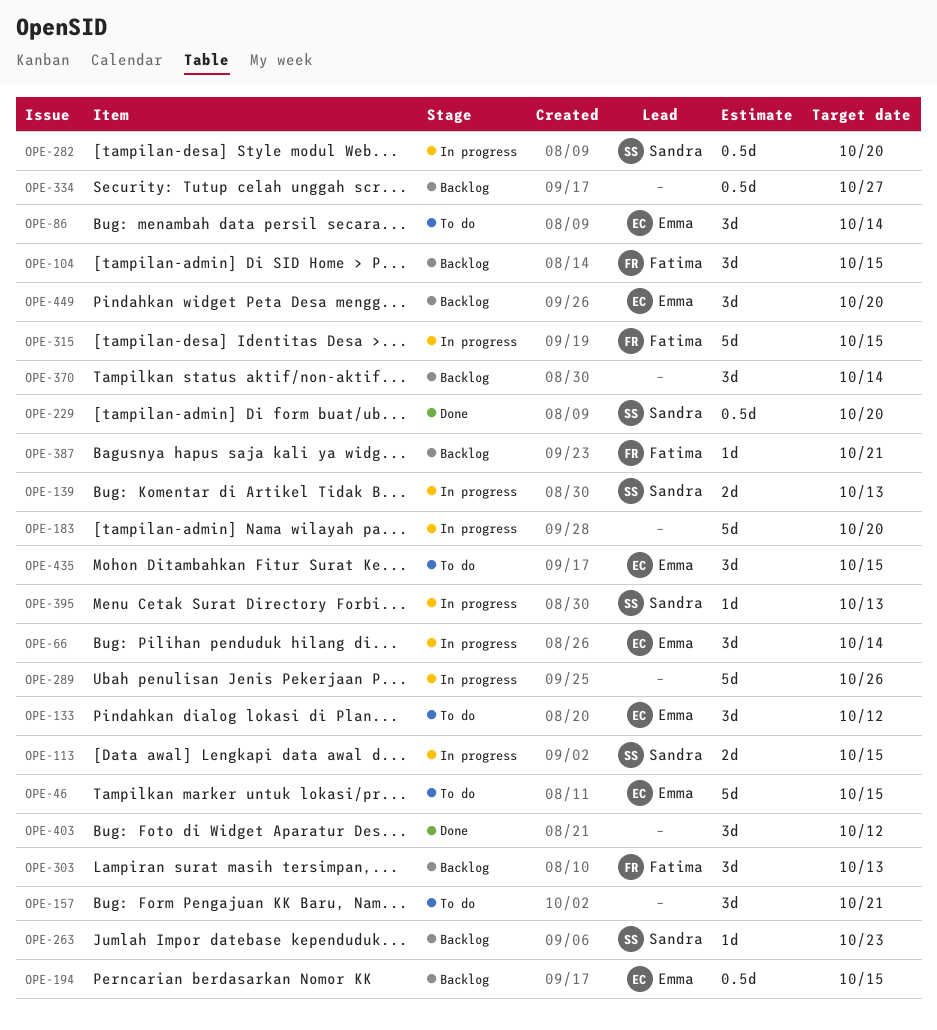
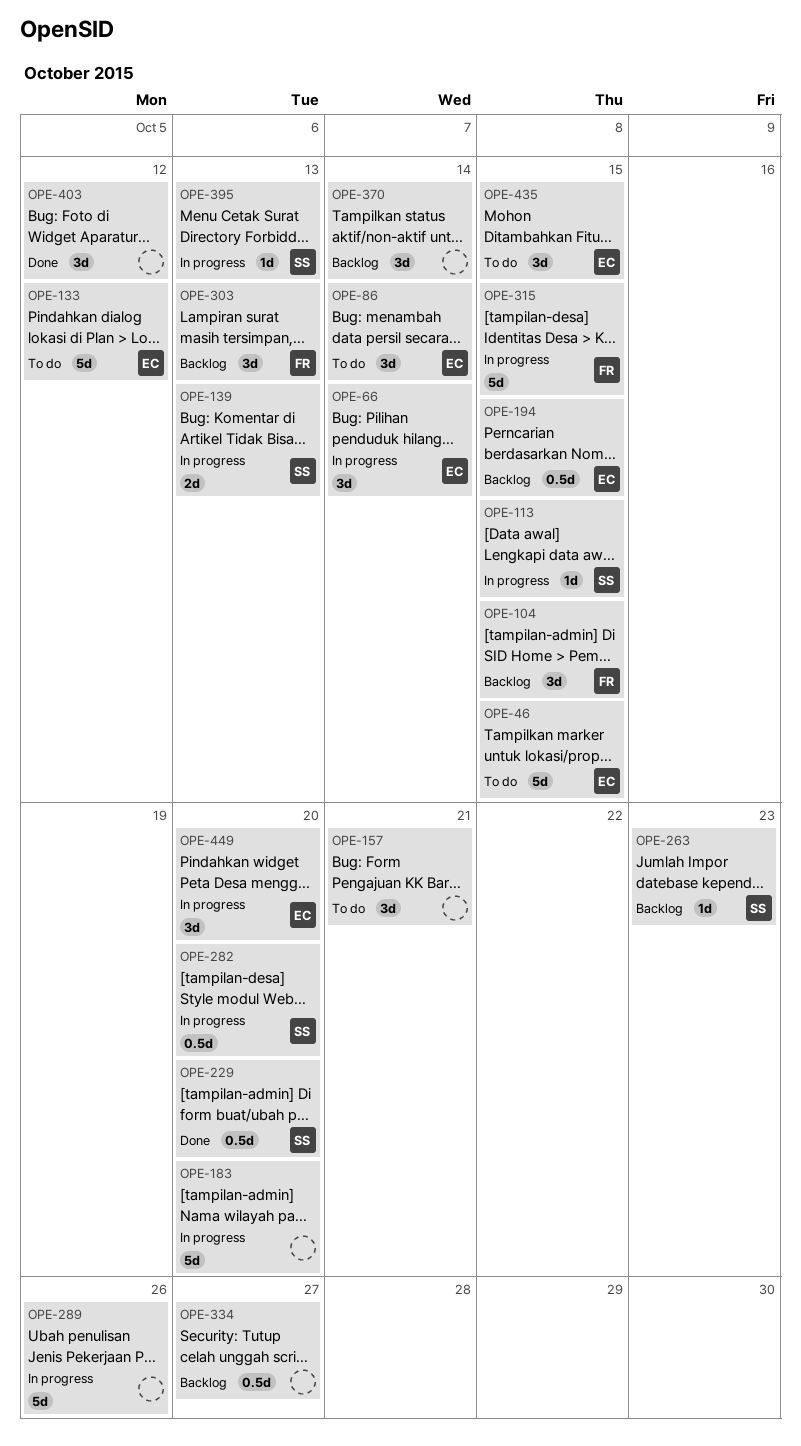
OPE-113, estimate: 2d -> 1d
OPE-133, estimate: 3d -> 5d
OPE-387: present -> none
OPE-449, status: Backlog -> In progress

